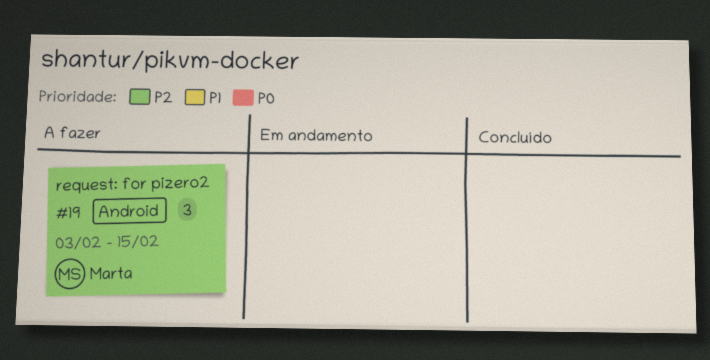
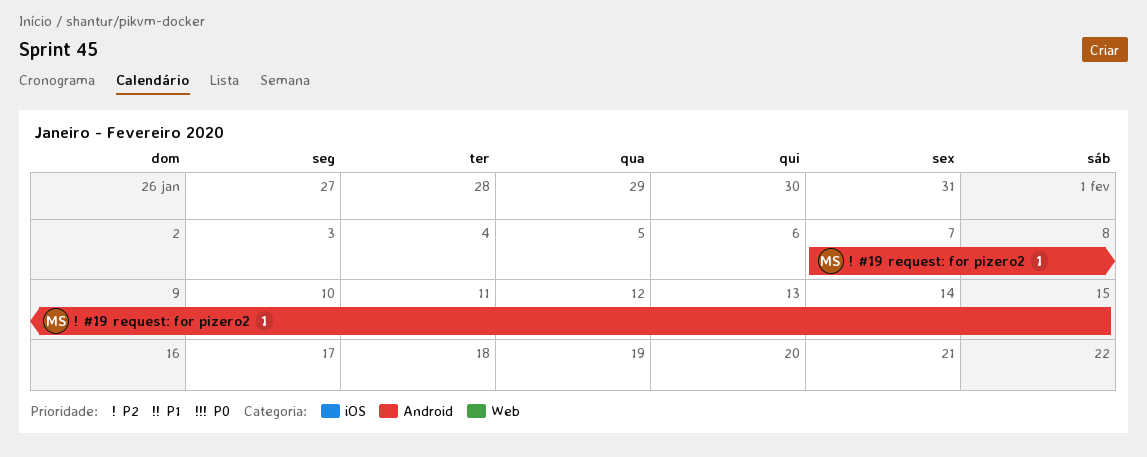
#19, estimate: 3 -> 1
#19, start: Feb 3 -> Feb 7

